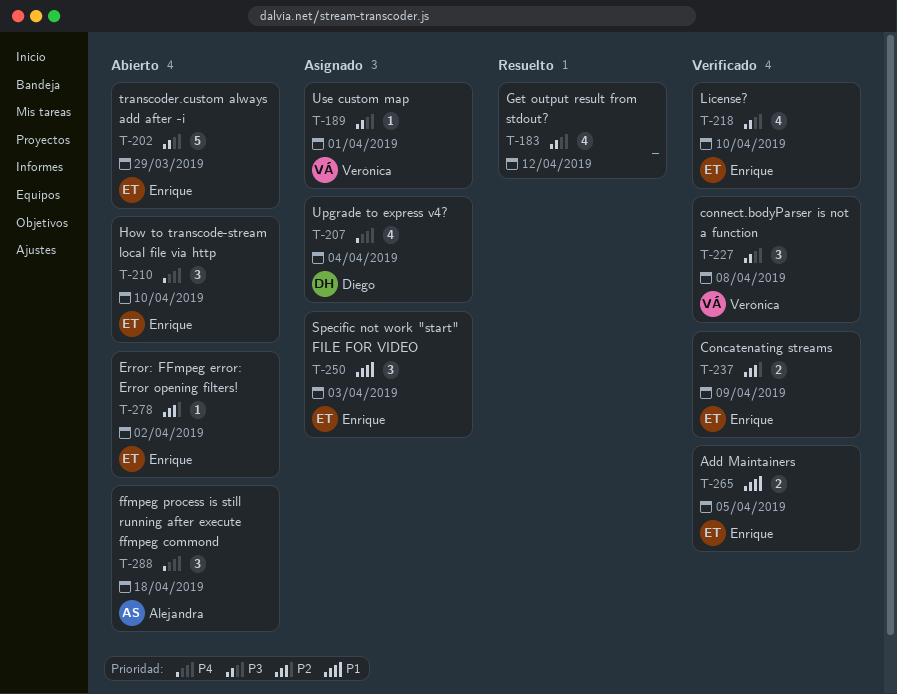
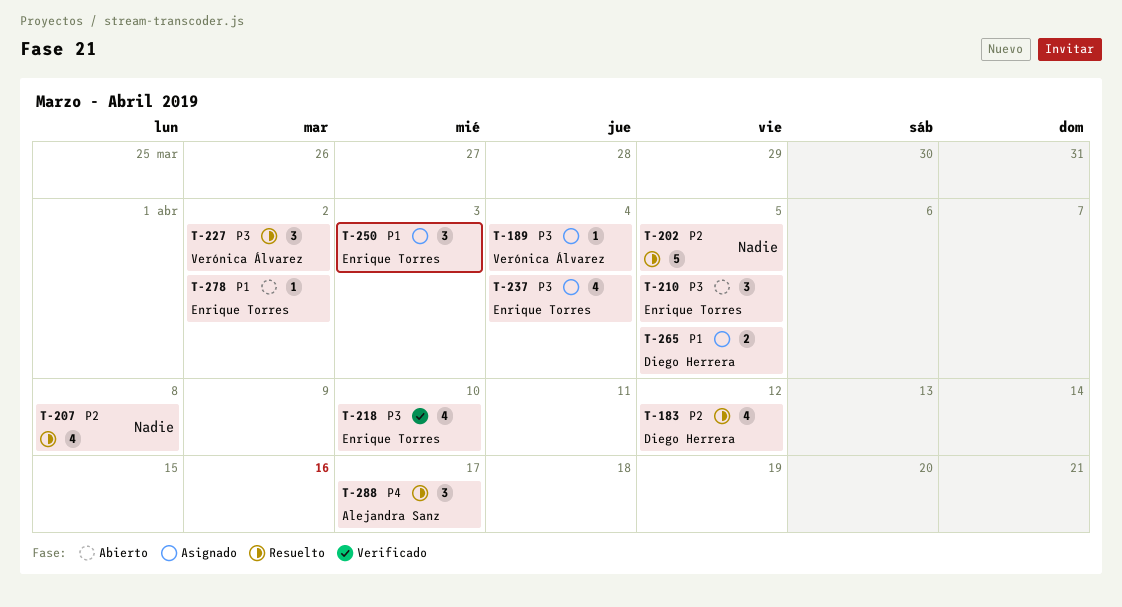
T-183, owner: none -> Diego Herrera
T-183, priority: P3 -> P2
T-189, due: Apr 1 -> Apr 4
T-202, status: Abierto -> Resuelto
T-202, owner: Enrique Torres -> none
T-202, priority: P3 -> P2
T-202, due: Mar 29 -> Apr 5
T-207, status: Asignado -> Resuelto
T-207, owner: Diego Herrera -> none
T-207, priority: P4 -> P2
T-207, due: Apr 4 -> Apr 8
T-210, priority: P4 -> P3
T-210, due: Apr 10 -> Apr 5
T-227, status: Verificado -> Resuelto
T-227, due: Apr 8 -> Apr 2
T-237, status: Verificado -> Asignado
T-237, priority: P2 -> P3
T-237, estimate: 2 -> 4
T-237, due: Apr 9 -> Apr 4
T-265, status: Verificado -> Asignado
T-265, owner: Enrique Torres -> Diego Herrera
T-278, priority: P2 -> P1
T-288, status: Abierto -> Resuelto
T-288, due: Apr 18 -> Apr 17

